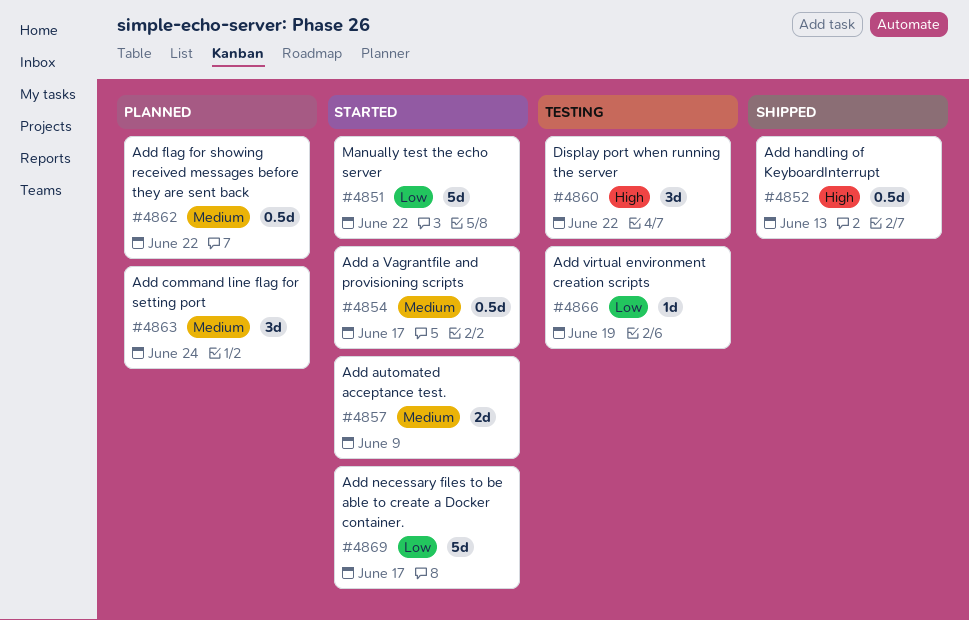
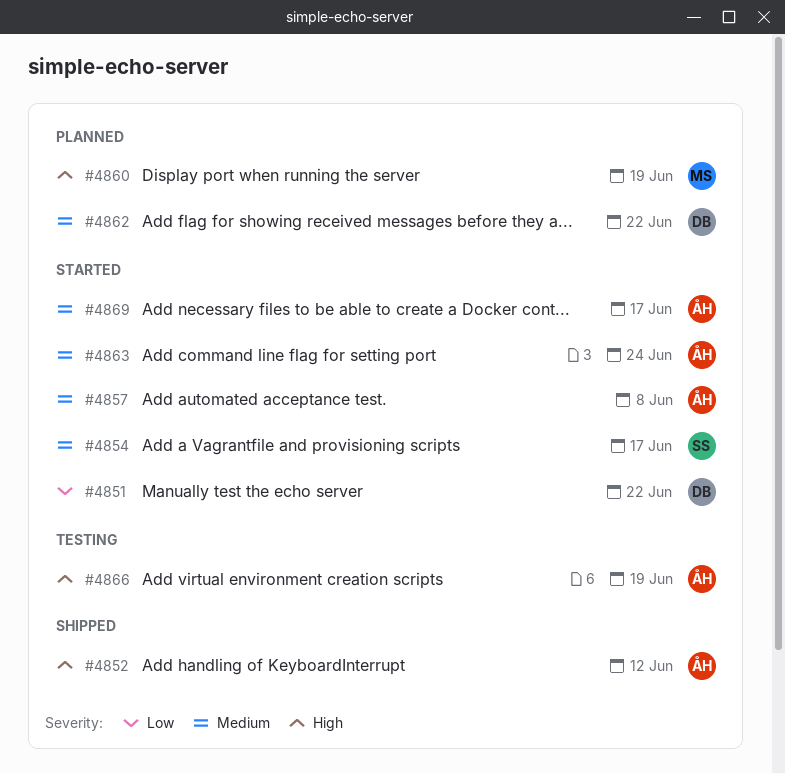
#4852, due: Jun 13 -> Jun 12
#4857, due: Jun 9 -> Jun 8
#4860, status: Testing -> Planned
#4860, due: Jun 22 -> Jun 19
#4863, status: Planned -> Started
#4866, priority: Low -> High
#4869, priority: Low -> Medium

